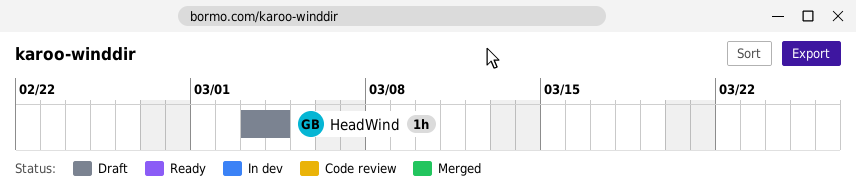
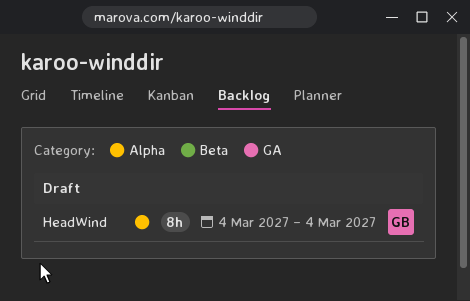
HeadWind, estimate: 1h -> 8h
HeadWind, start: Mar 3 -> Mar 4

